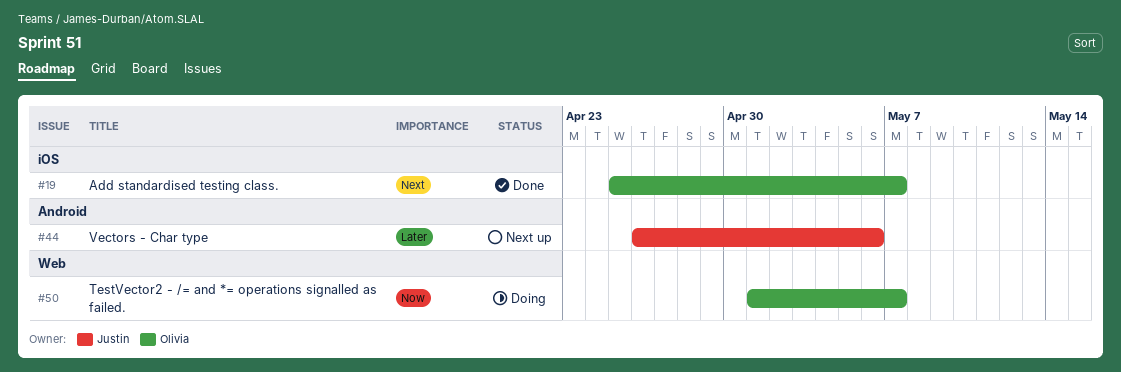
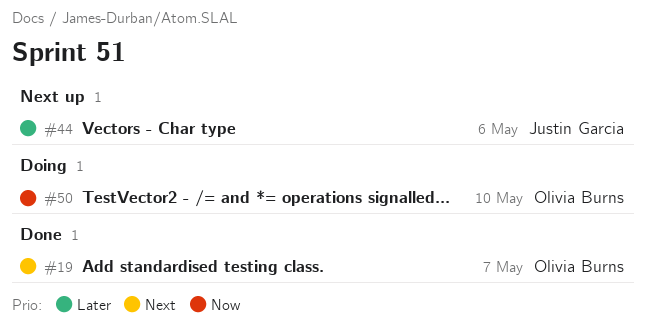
#50, due: May 7 -> May 10

